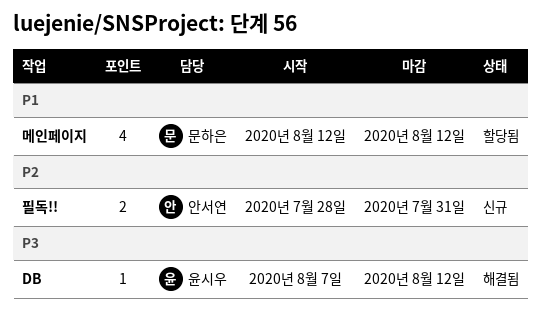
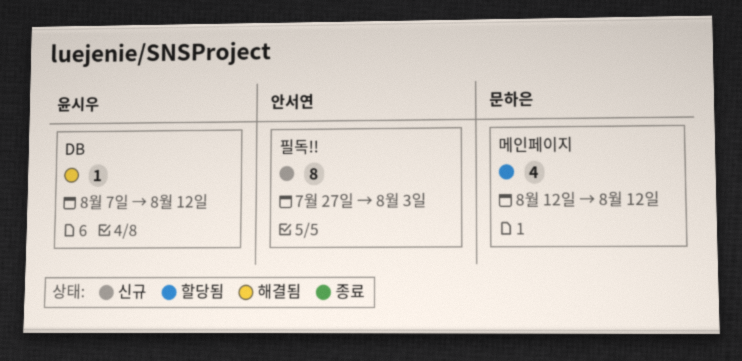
필독!!, estimate: 2 -> 8
필독!!, start: Jul 28 -> Jul 27
필독!!, due: Jul 31 -> Aug 3

